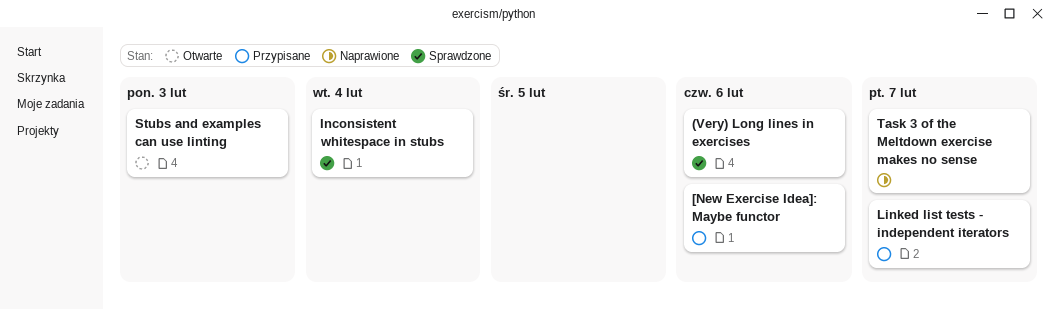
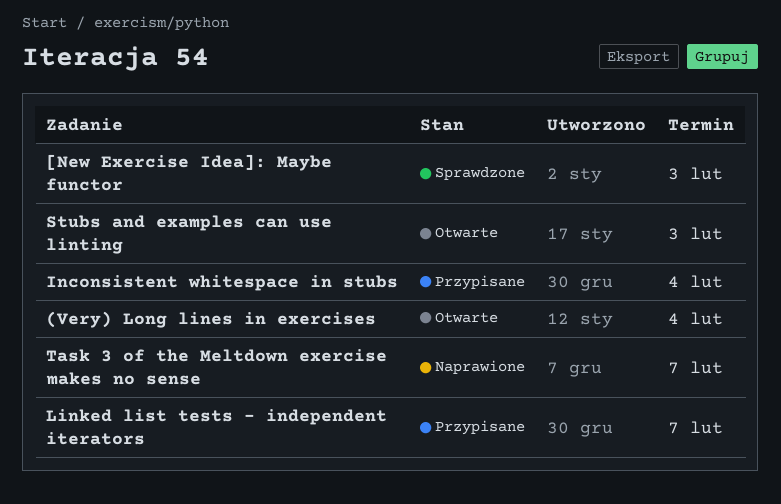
(Very) Long lines in exercises, status: Sprawdzone -> Otwarte
(Very) Long lines in exercises, due: Feb 6 -> Feb 4
[New Exercise Idea]: Maybe functor, status: Przypisane -> Sprawdzone
[New Exercise Idea]: Maybe functor, due: Feb 6 -> Feb 3
Inconsistent whitespace in stubs, status: Sprawdzone -> Przypisane

